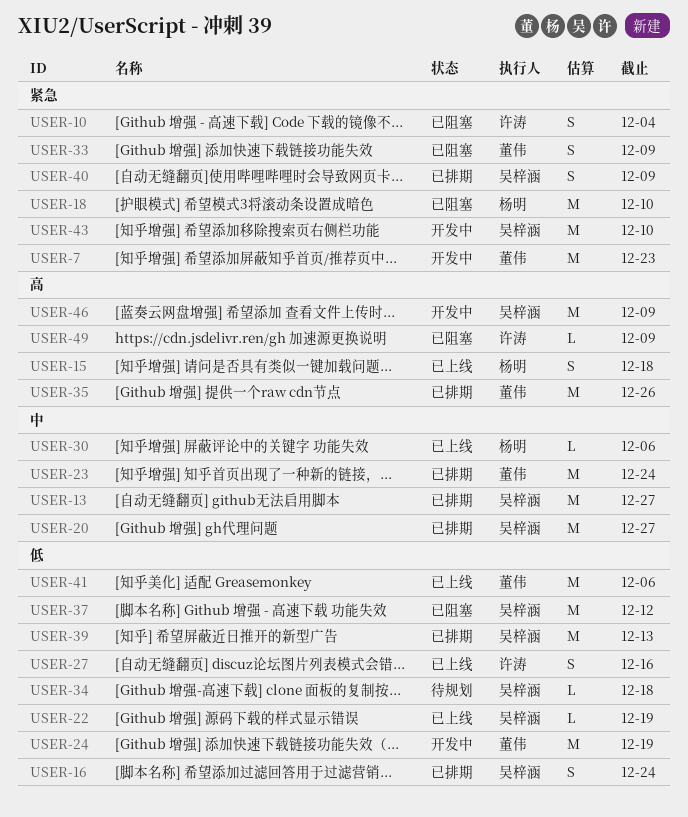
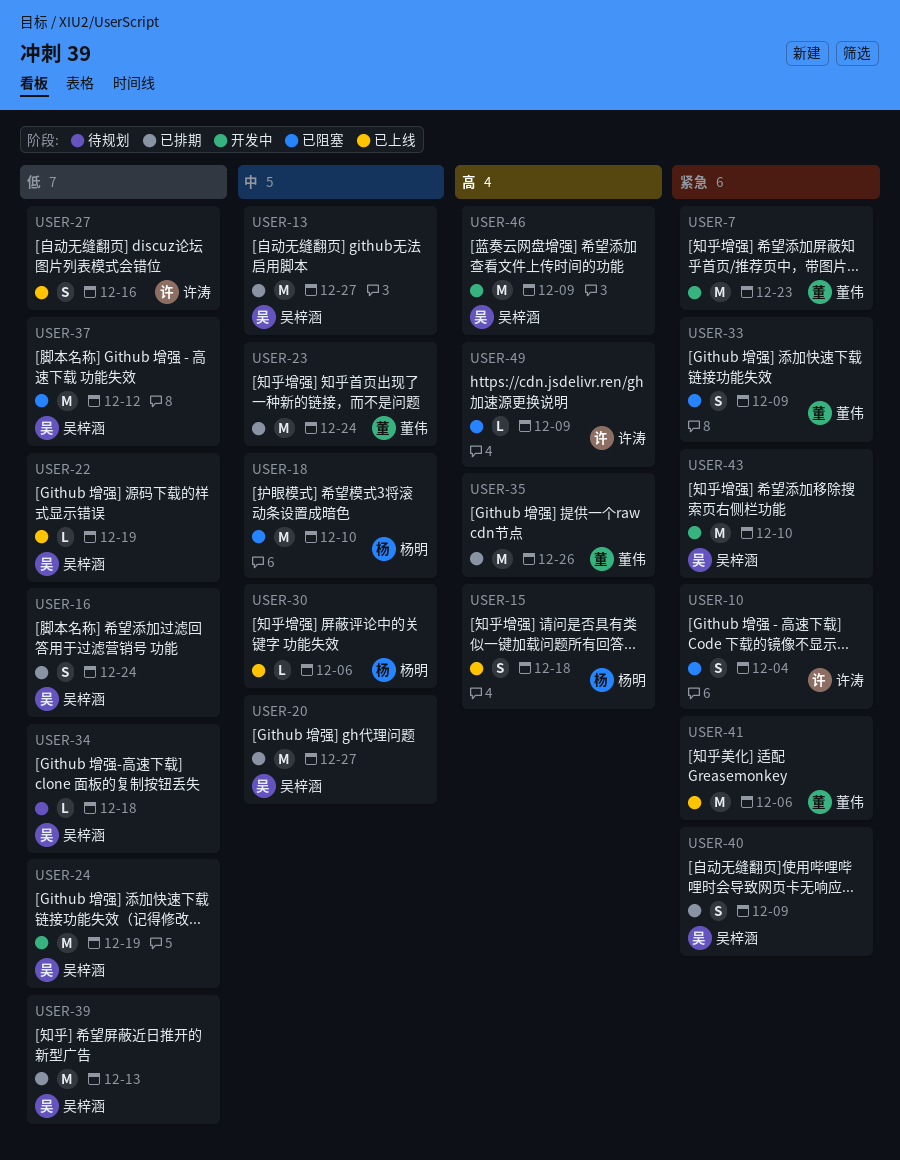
USER-18, priority: 紧急 -> 中
USER-24, owner: 董伟 -> 吴梓涵
USER-41, priority: 低 -> 紧急

